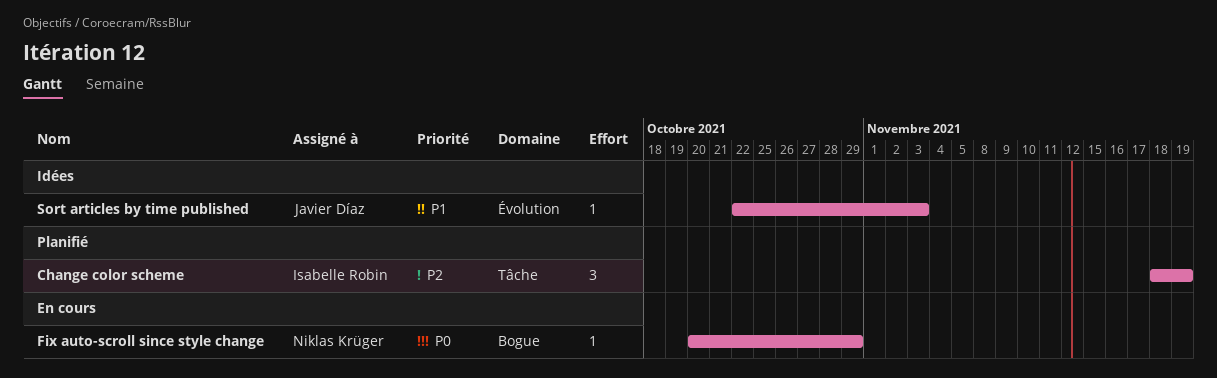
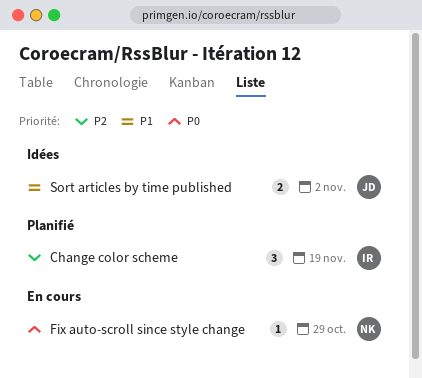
Sort articles by time published, estimate: 1 -> 2
Sort articles by time published, due: Nov 3 -> Nov 2

